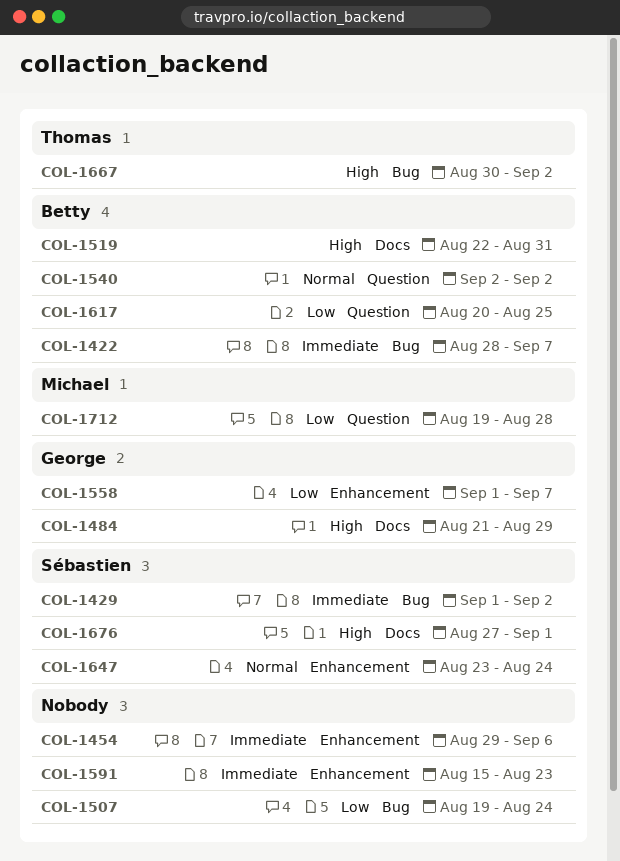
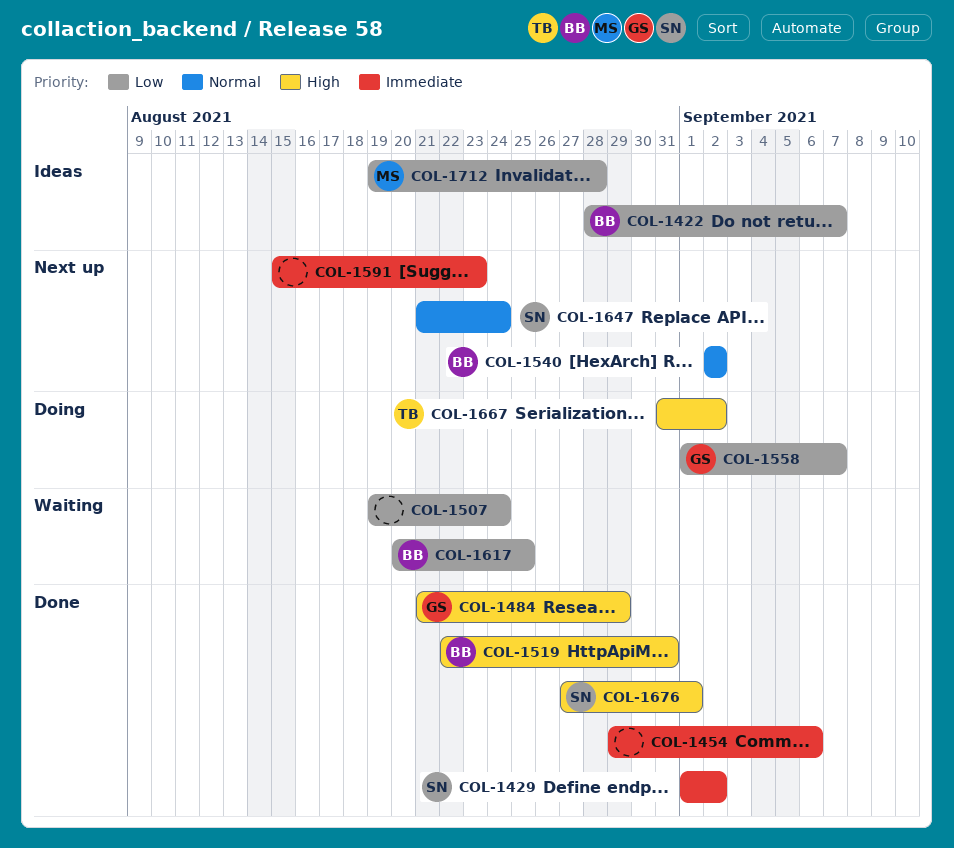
COL-1422, priority: Immediate -> Low
COL-1647, start: Aug 23 -> Aug 21
COL-1667, start: Aug 30 -> Aug 31

